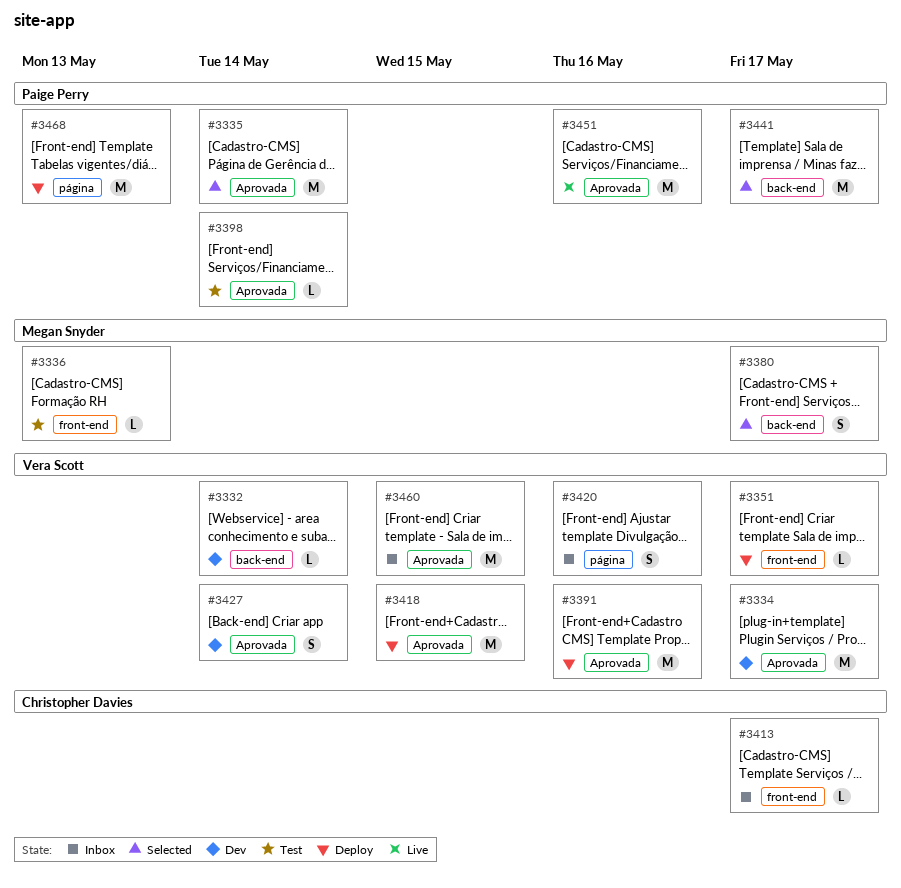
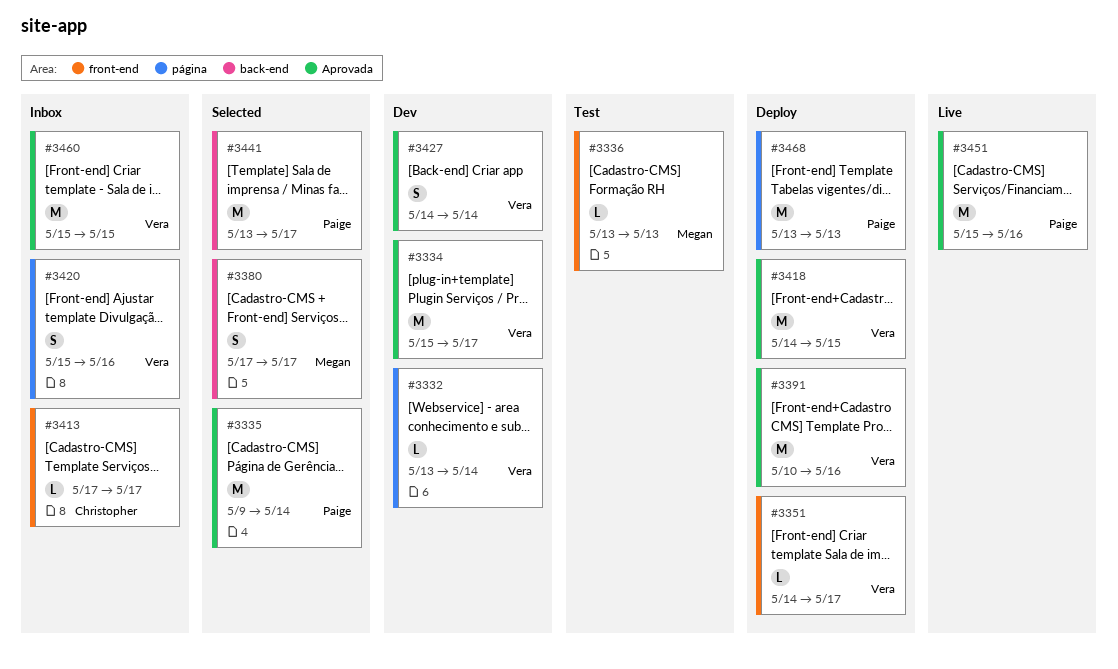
#3332, label: back-end -> página
#3398: present -> none

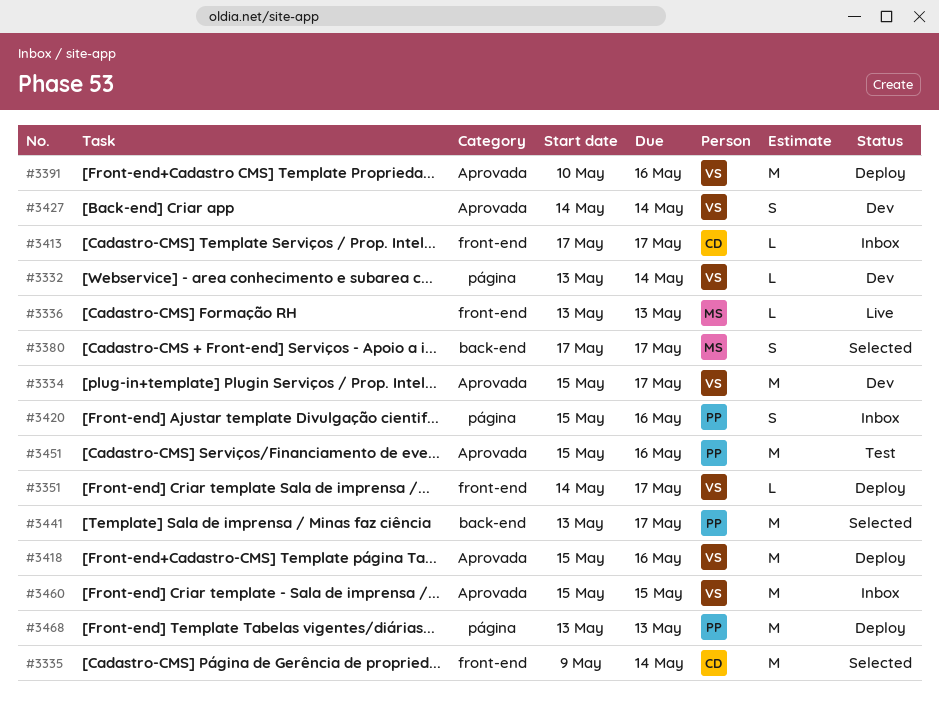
#3335, owner: Paige -> Christopher
#3335, label: Aprovada -> front-end
#3336, status: Test -> Live
#3418, start: May 14 -> May 15
#3418, due: May 15 -> May 16
#3420, owner: Vera -> Paige
#3451, status: Live -> Test

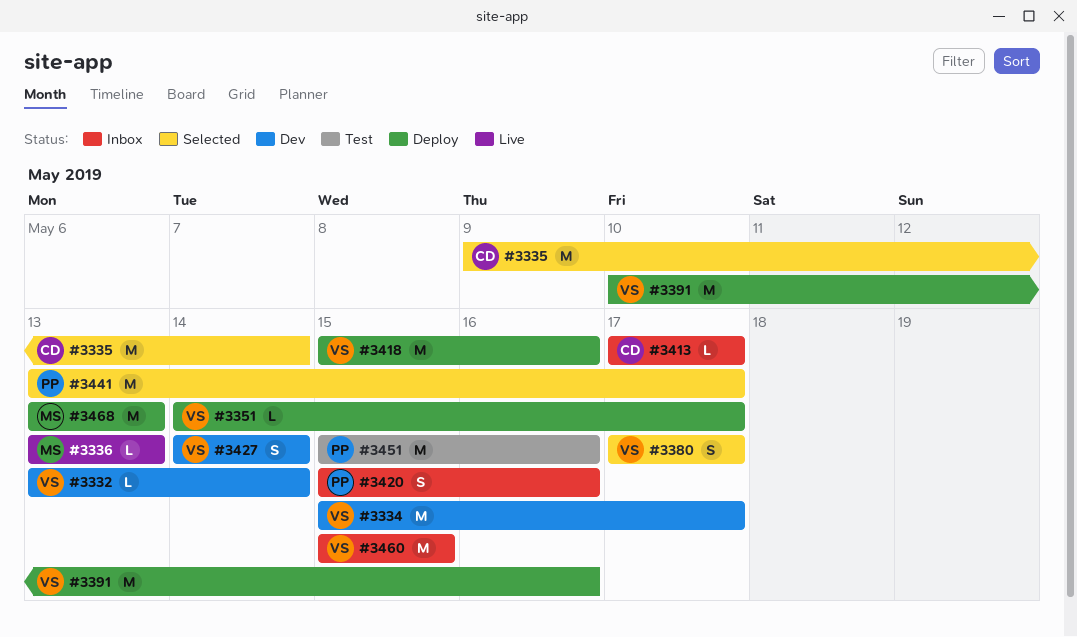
#3380, owner: MS -> VS
#3468, owner: PP -> MS

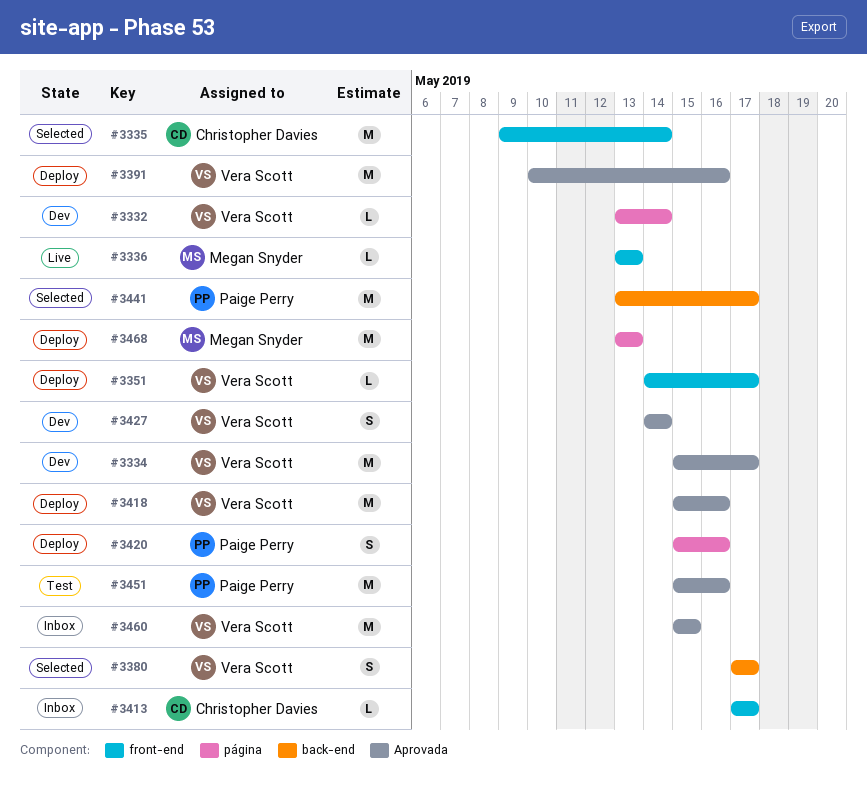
#3420, status: Inbox -> Deploy

